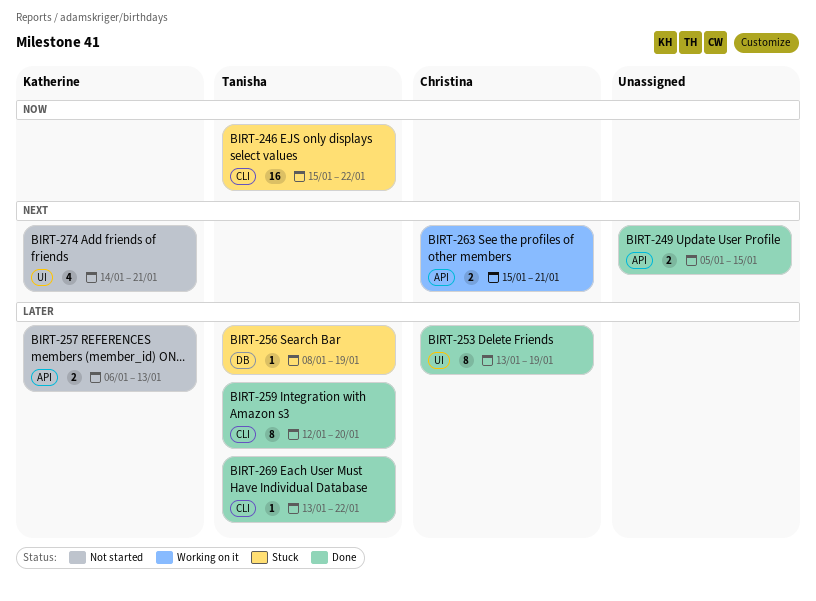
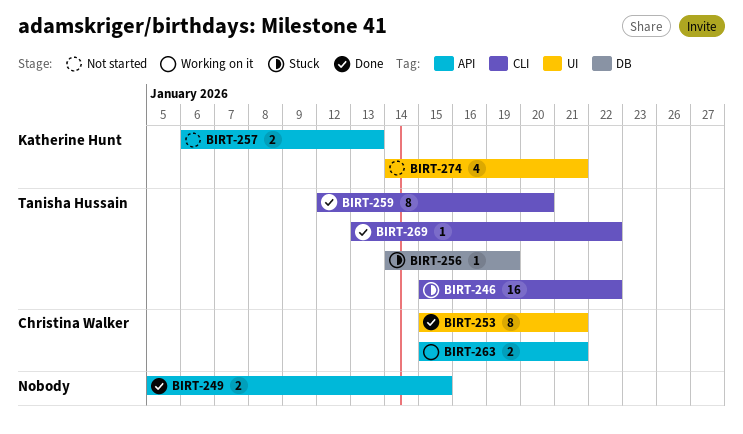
BIRT-253, start: Jan 13 -> Jan 15
BIRT-253, due: Jan 19 -> Jan 21
BIRT-256, start: Jan 8 -> Jan 14

